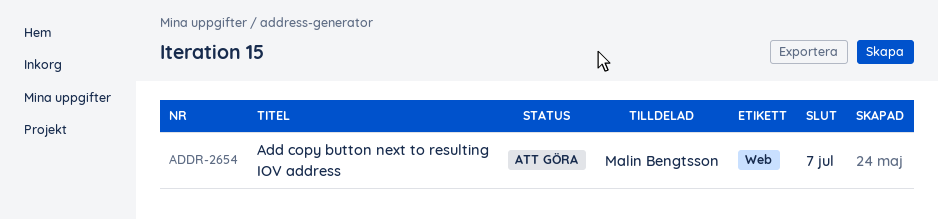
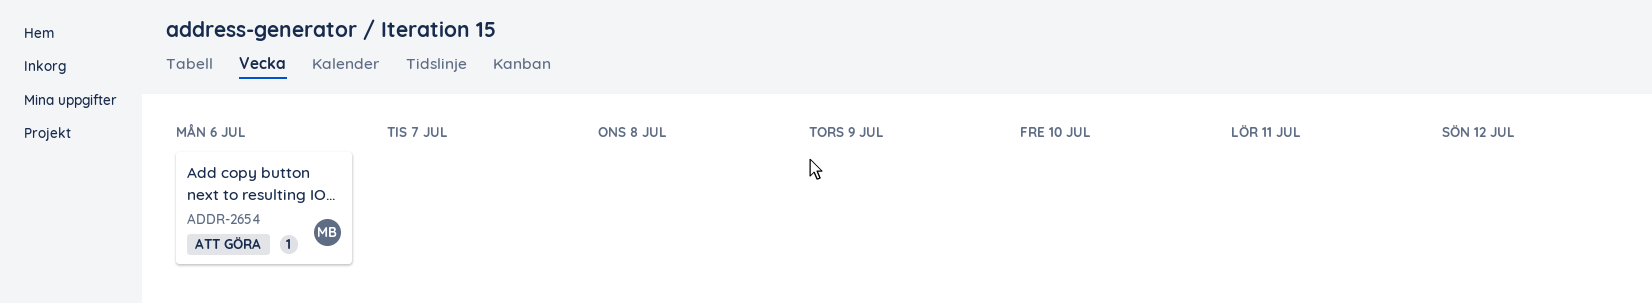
ADDR-2654, due: Jul 7 -> Jul 6

